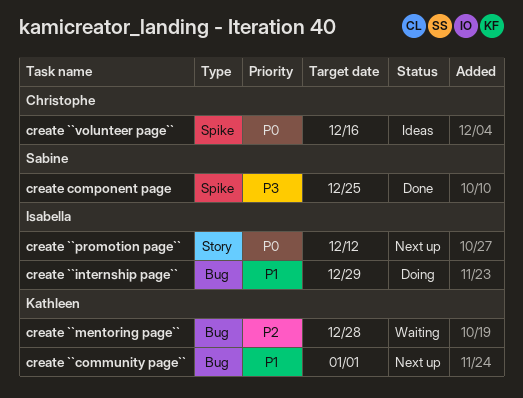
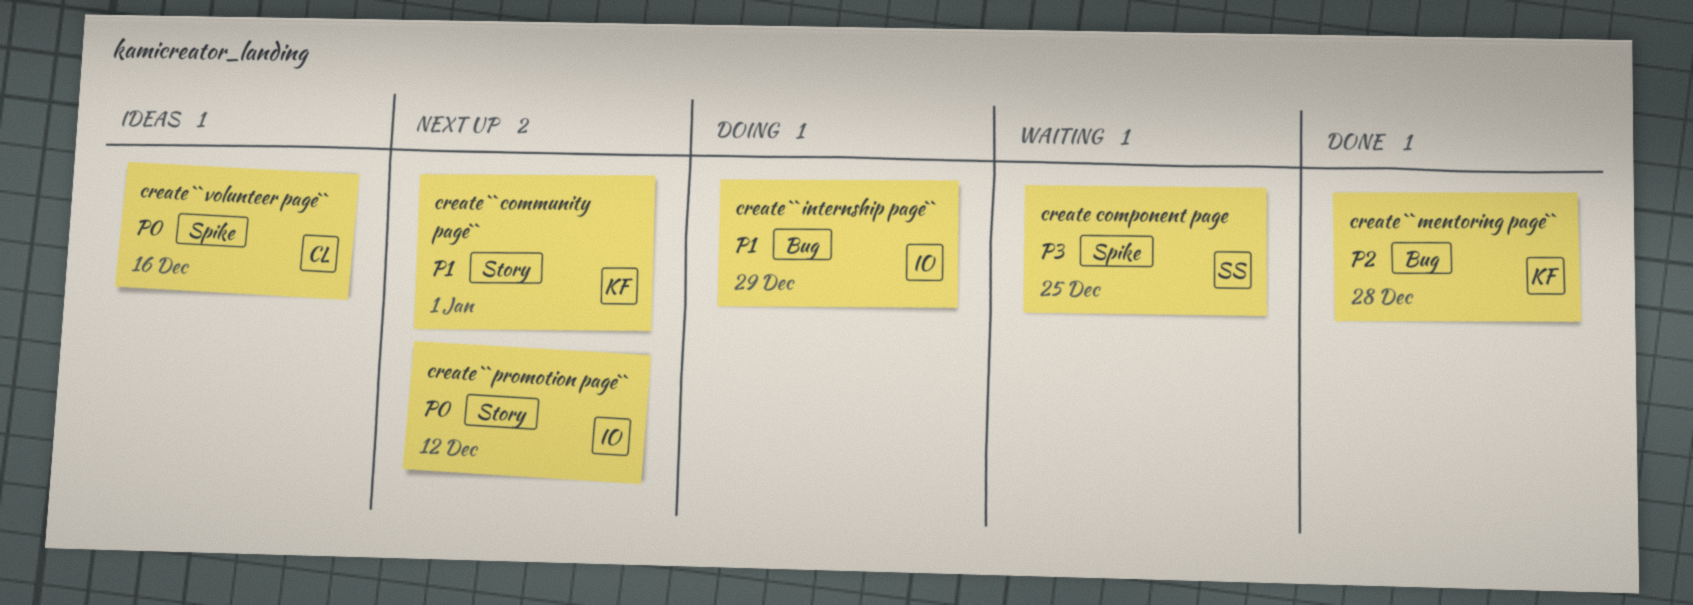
create ``community page``, label: Bug -> Story
create ``mentoring page``, status: Waiting -> Done
create component page, status: Done -> Waiting

